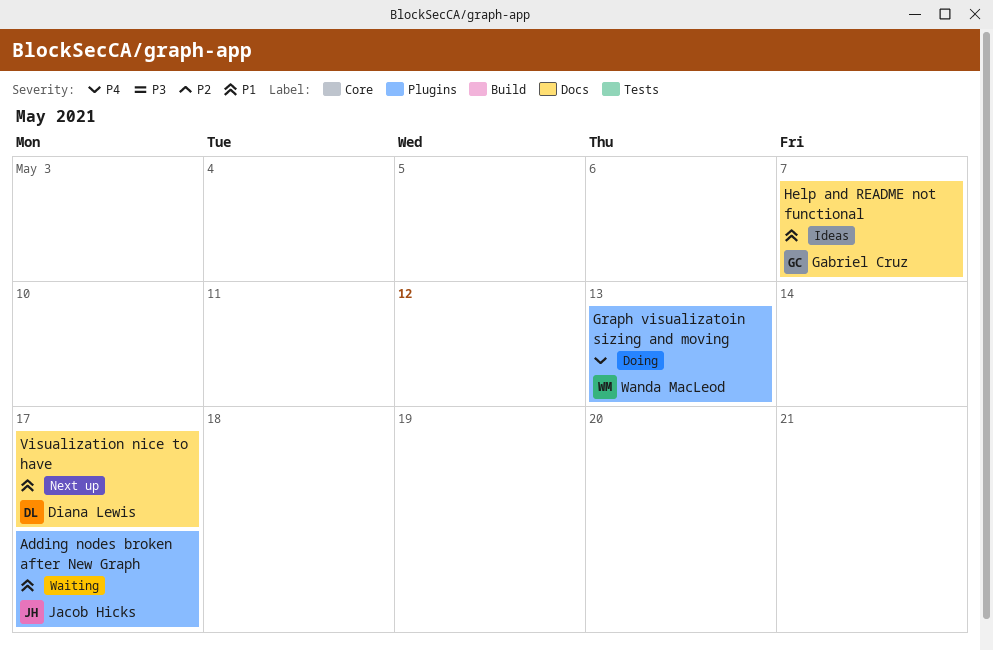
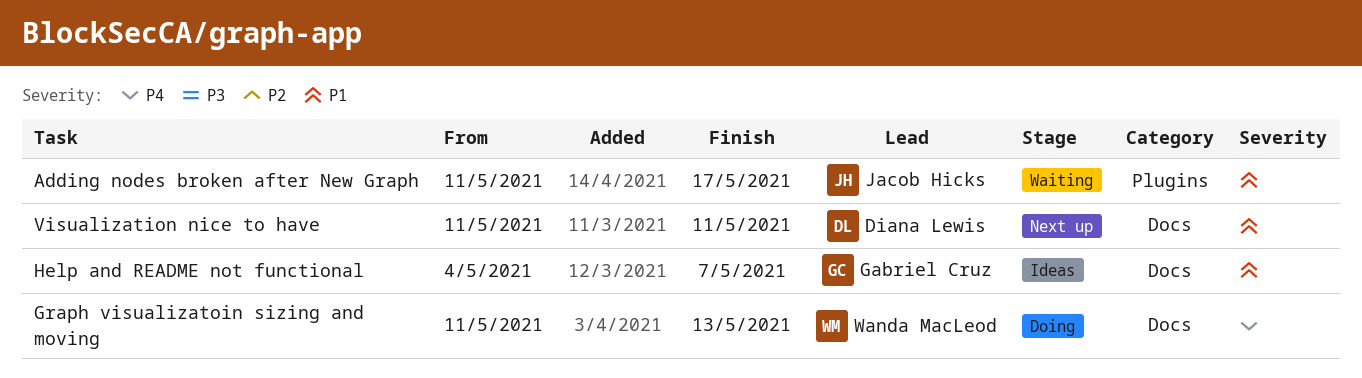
Graph visualizatoin sizing and moving, label: Plugins -> Docs
Visualization nice to have, due: May 17 -> May 11

